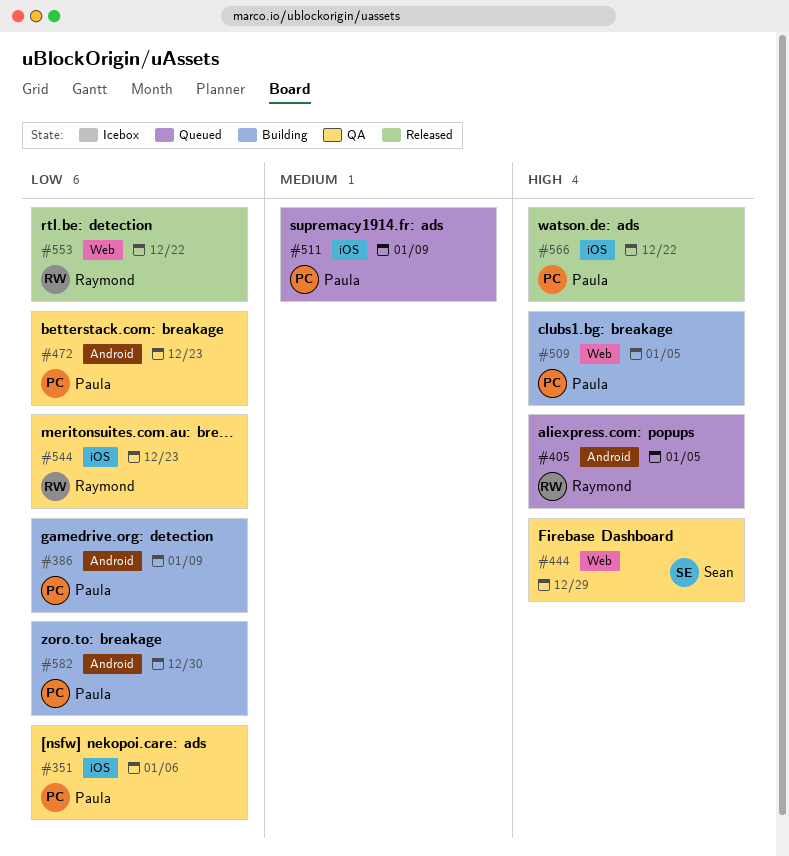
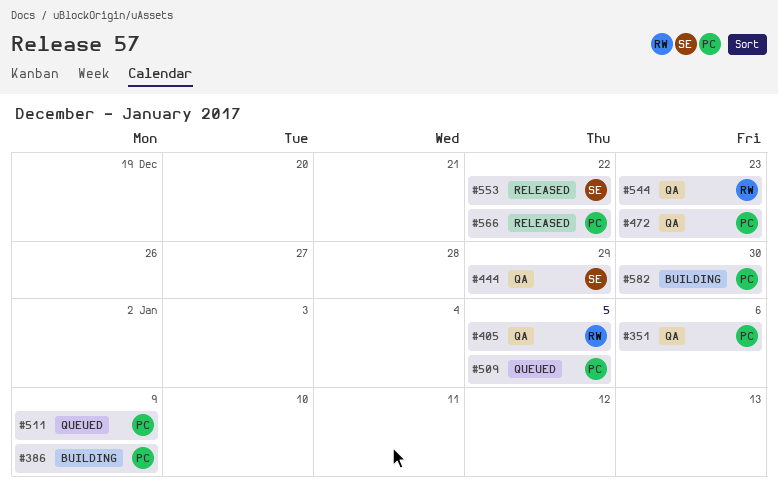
#405, status: Queued -> QA
#509, status: Building -> Queued
#553, owner: Raymond -> Sean

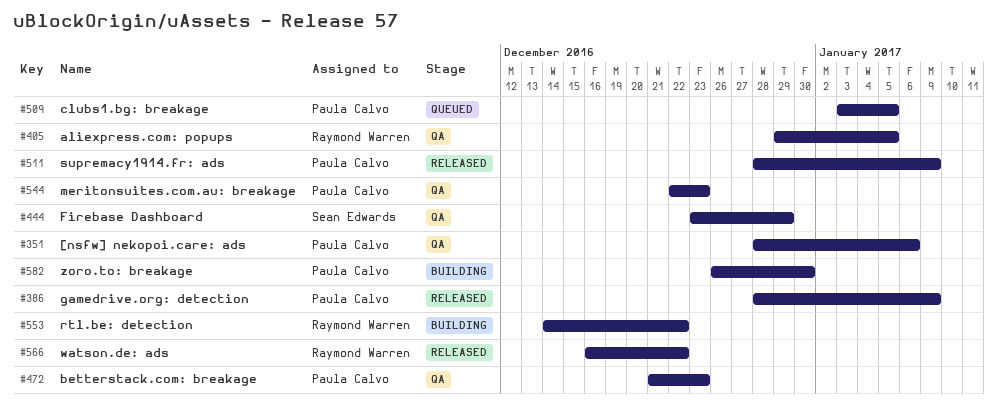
#386, status: Building -> Released
#511, status: Queued -> Released
#544, owner: Raymond Warren -> Paula Calvo
#553, status: Released -> Building
#553, owner: Sean Edwards -> Raymond Warren
#566, owner: Paula Calvo -> Raymond Warren

